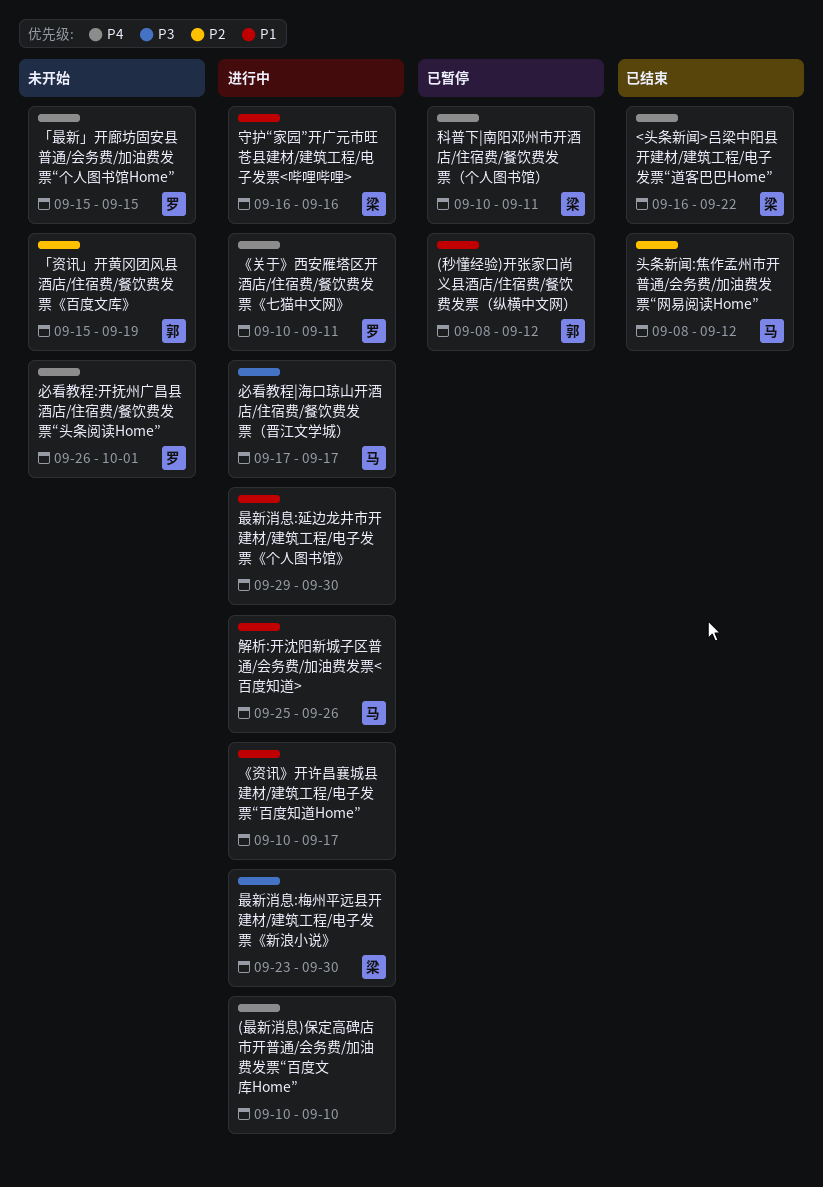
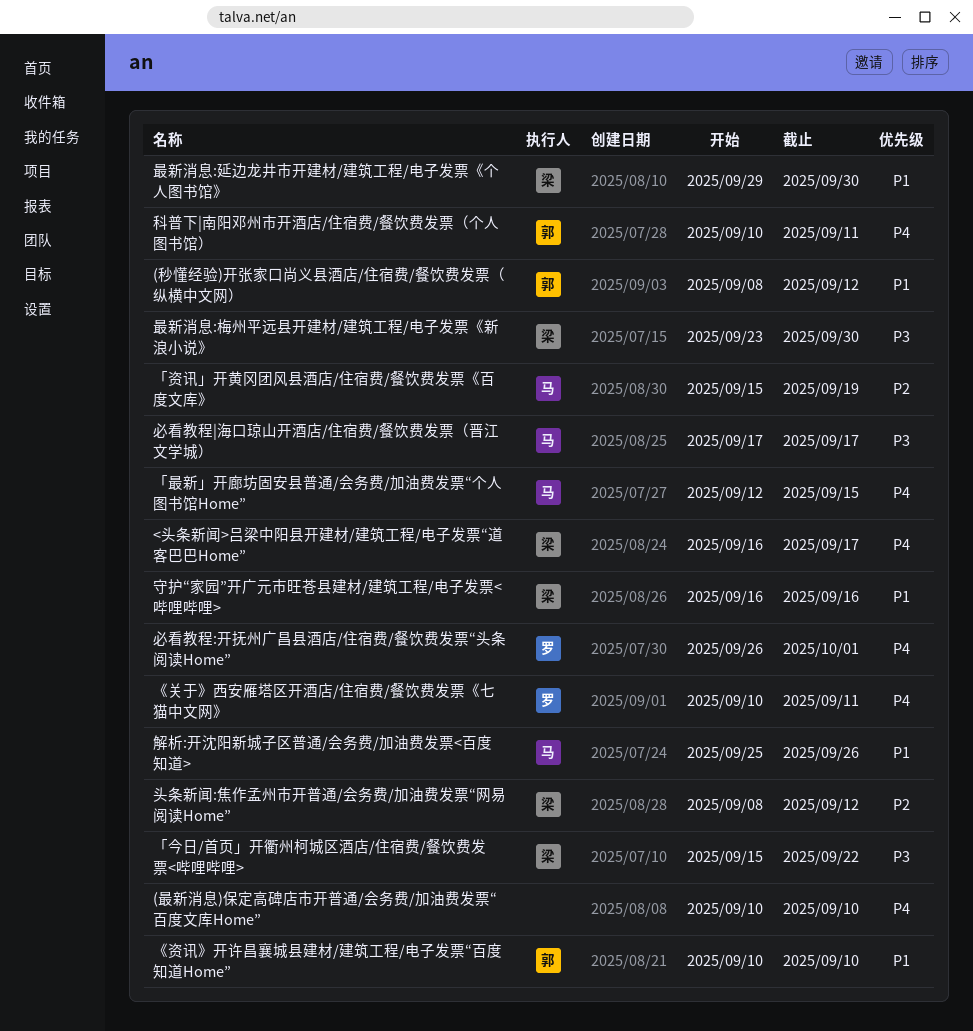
<头条新闻>吕梁中阳县开建材/建筑工程/电子发票“道客巴巴Home”, due: Sep 22 -> Sep 17
《资讯》开许昌襄城县建材/建筑工程/电子发票“百度知道Home”, owner: none -> 郭
《资讯》开许昌襄城县建材/建筑工程/电子发票“百度知道Home”, due: Sep 17 -> Sep 10
「今日/首页」开衢州柯城区酒店/住宿费/餐饮费发票<哔哩哔哩>: none -> present
「最新」开廊坊固安县普通/会务费/加油费发票“个人图书馆Home”, owner: 罗 -> 马
「最新」开廊坊固安县普通/会务费/加油费发票“个人图书馆Home”, start: Sep 15 -> Sep 12
「资讯」开黄冈团风县酒店/住宿费/餐饮费发票《百度文库》, owner: 郭 -> 马
头条新闻:焦作孟州市开普通/会务费/加油费发票“网易阅读Home”, owner: 马 -> 梁
最新消息:延边龙井市开建材/建筑工程/电子发票《个人图书馆》, owner: none -> 梁
科普下|南阳邓州市开酒店/住宿费/餐饮费发票（个人图书馆）, owner: 梁 -> 郭

